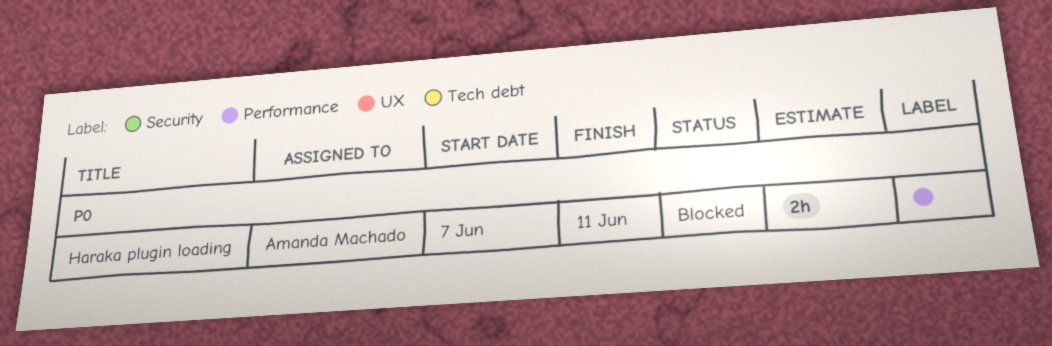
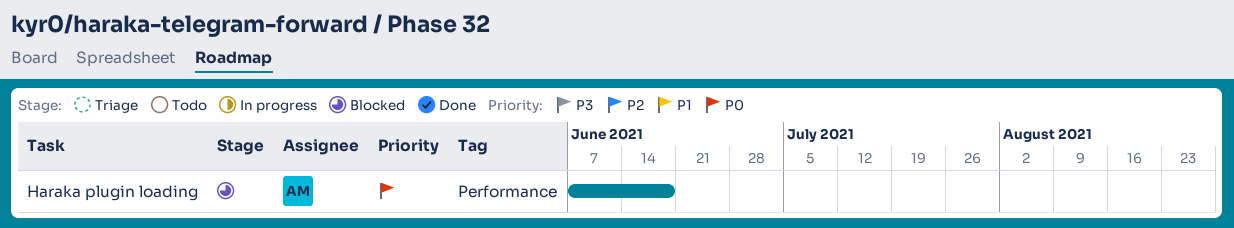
Haraka plugin loading, due: Jun 11 -> Jun 18

